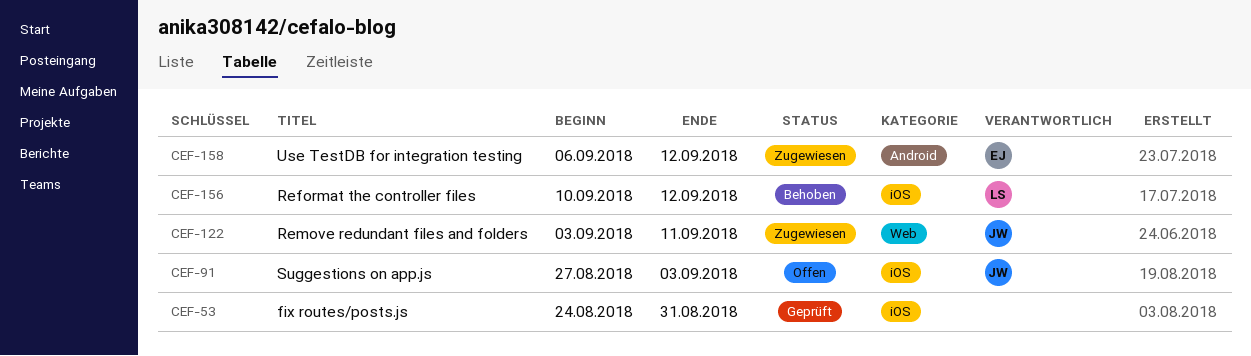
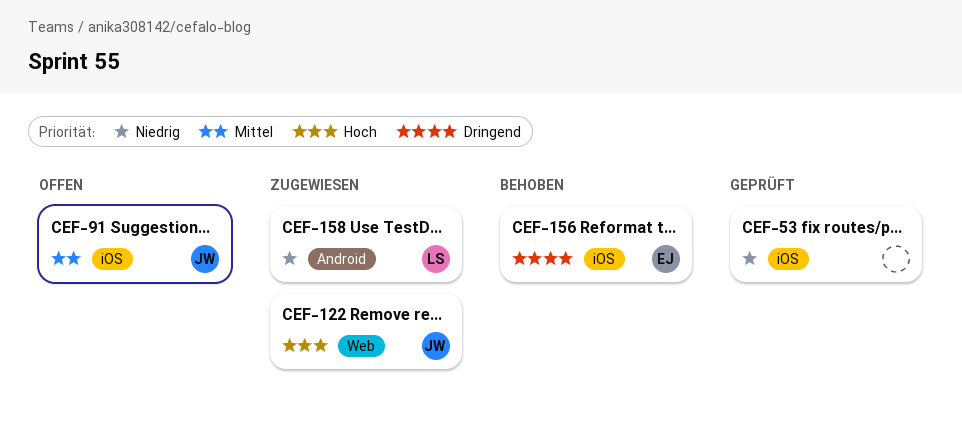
CEF-156, owner: LS -> EJ
CEF-158, owner: EJ -> LS

